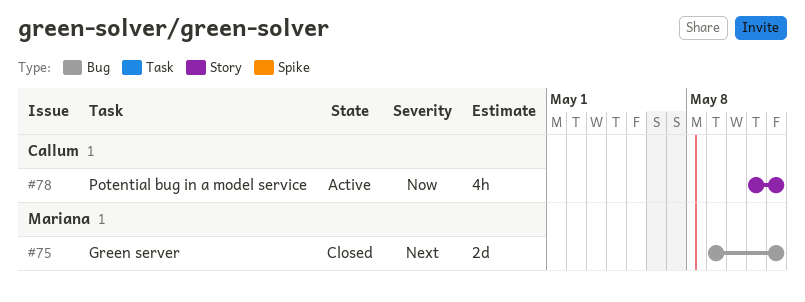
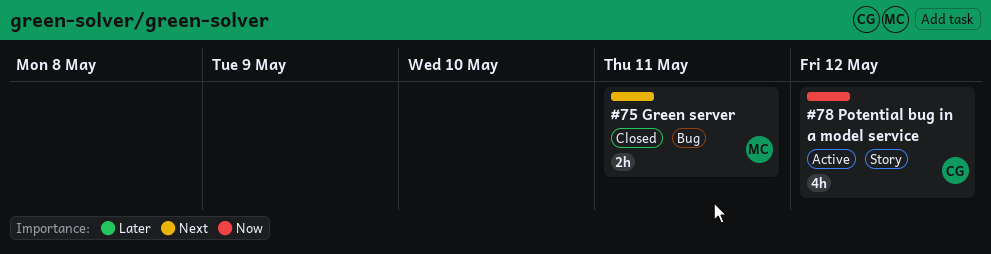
#75, estimate: 2d -> 2h
#75, due: May 12 -> May 11

